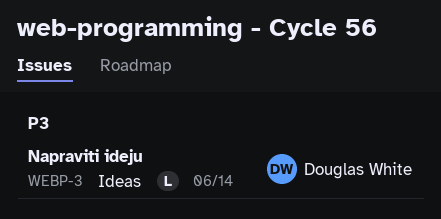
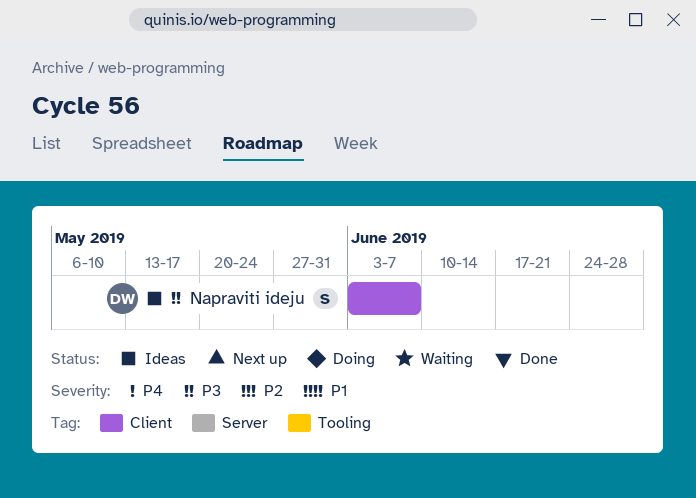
Napraviti ideju, estimate: L -> S
Napraviti ideju, due: Jun 14 -> Jun 7

